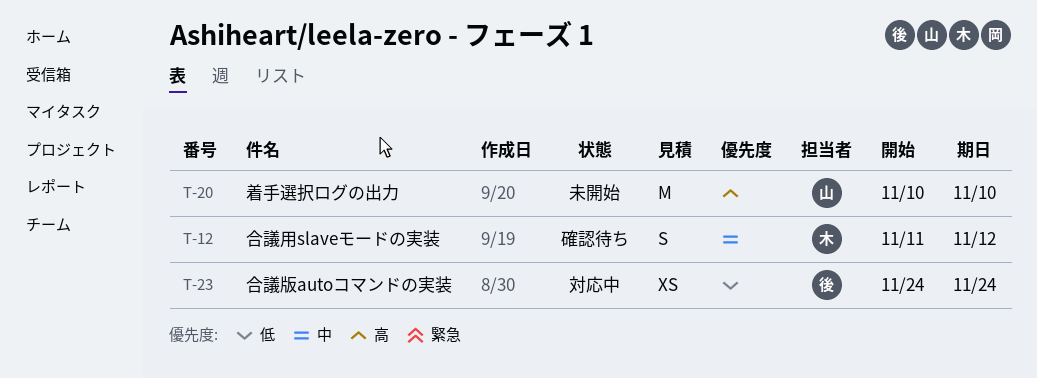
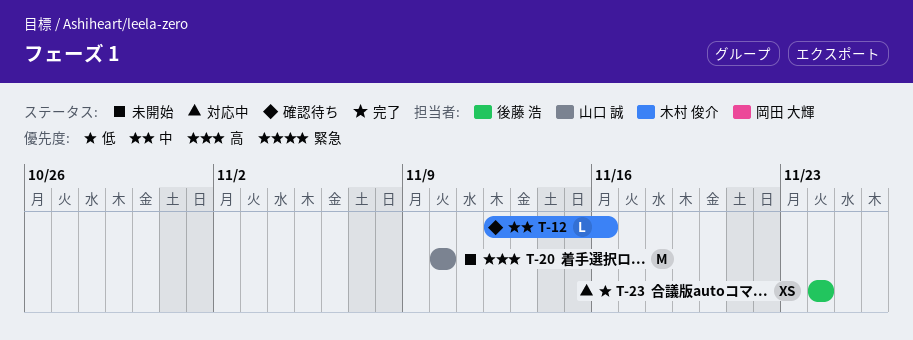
T-12, estimate: S -> L
T-12, start: Nov 11 -> Nov 12
T-12, due: Nov 12 -> Nov 16

